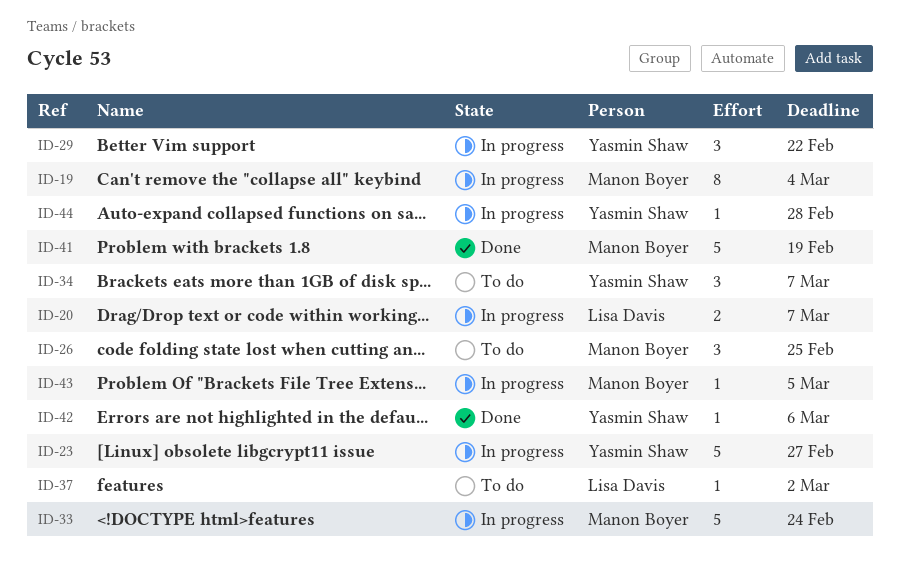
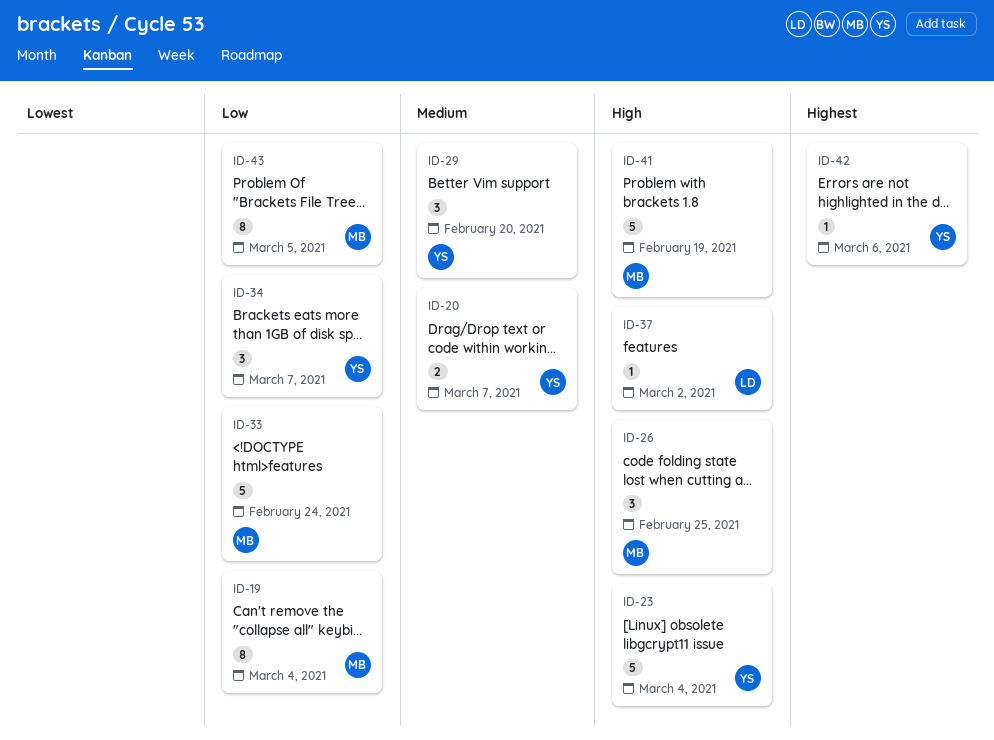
ID-20, owner: Lisa Davis -> Yasmin Shaw
ID-23, due: Feb 27 -> Mar 4
ID-29, due: Feb 22 -> Feb 20
ID-43, estimate: 1 -> 8
ID-44: present -> none

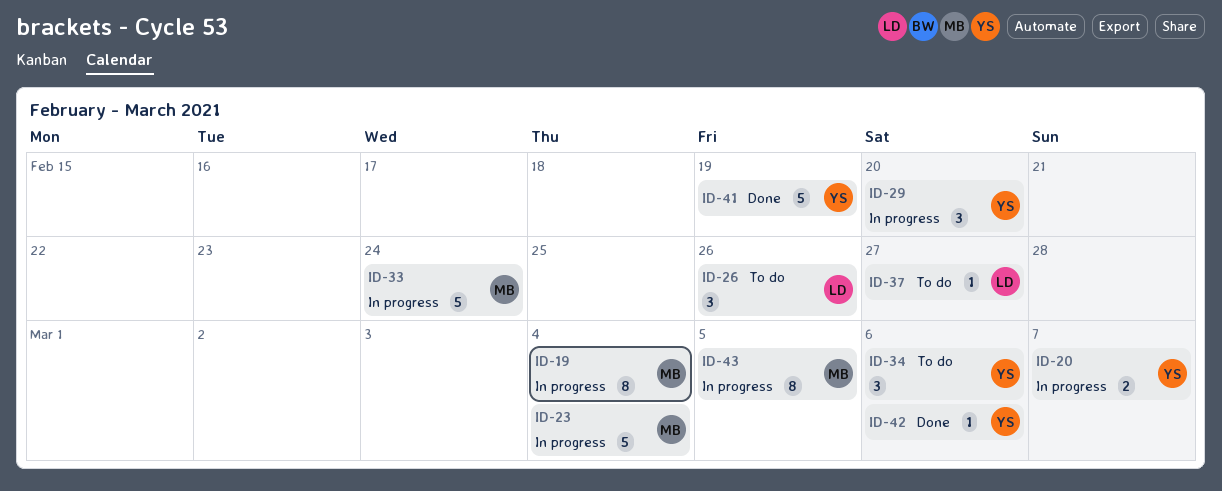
ID-23, owner: YS -> MB
ID-26, owner: MB -> LD
ID-26, due: Feb 25 -> Feb 26
ID-34, due: Mar 7 -> Mar 6
ID-37, due: Mar 2 -> Feb 27
ID-41, owner: MB -> YS

